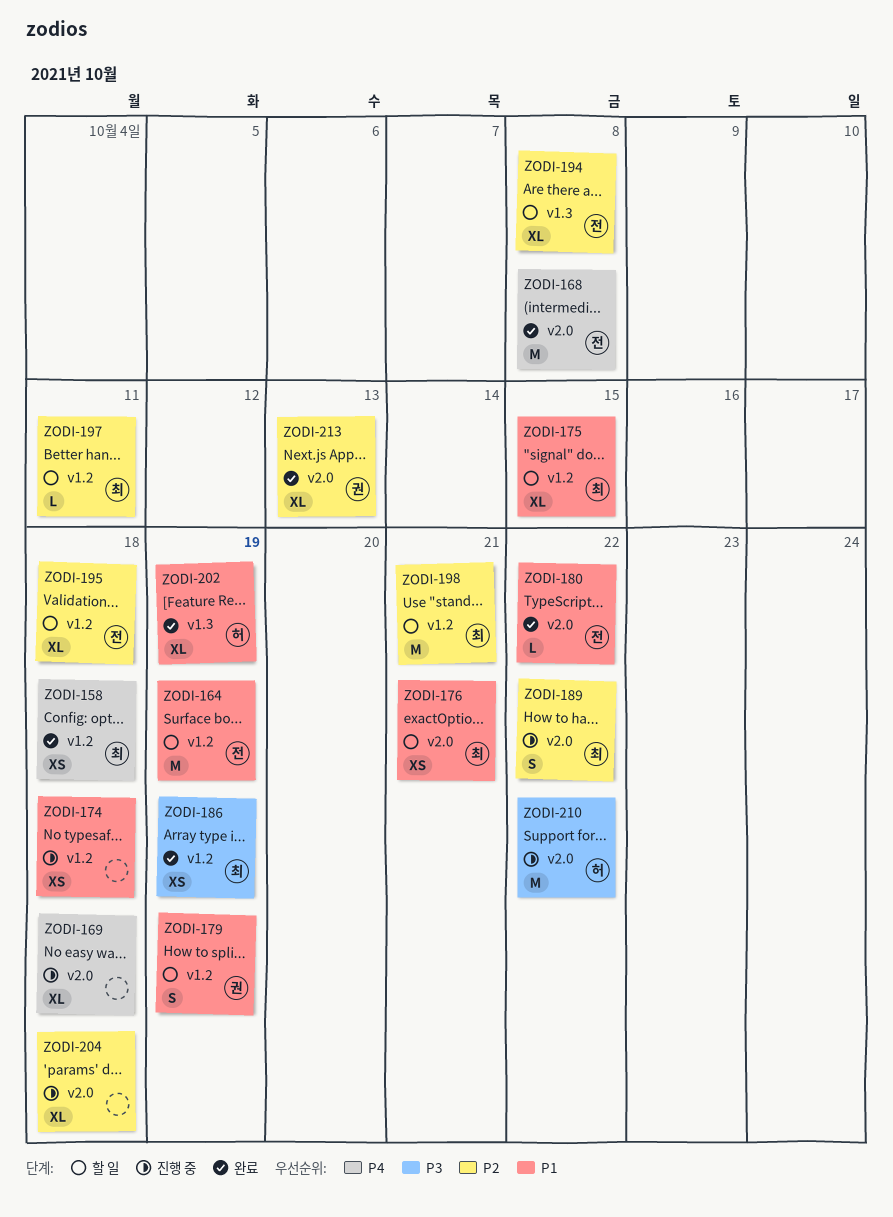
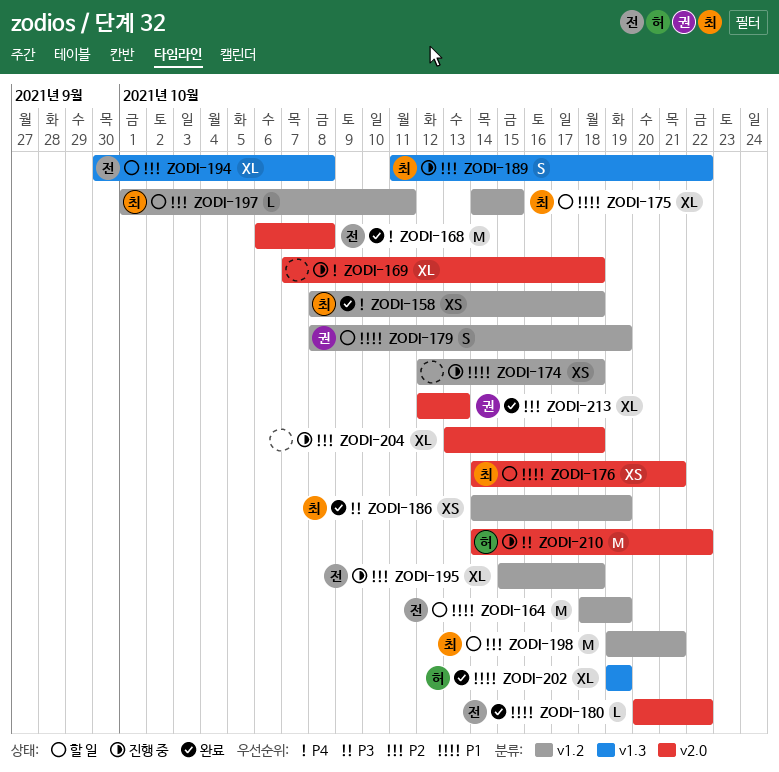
ZODI-189, label: v2.0 -> v1.3
ZODI-195, status: 할 일 -> 진행 중

